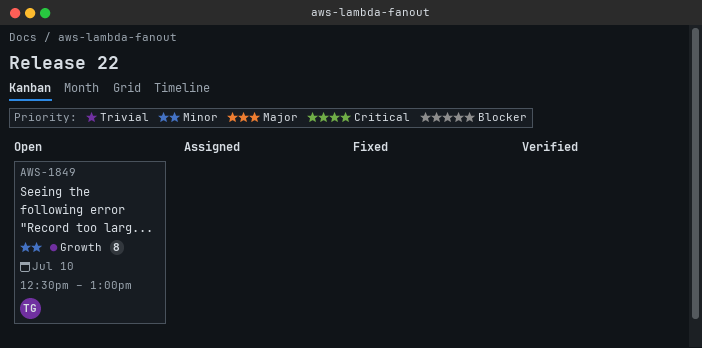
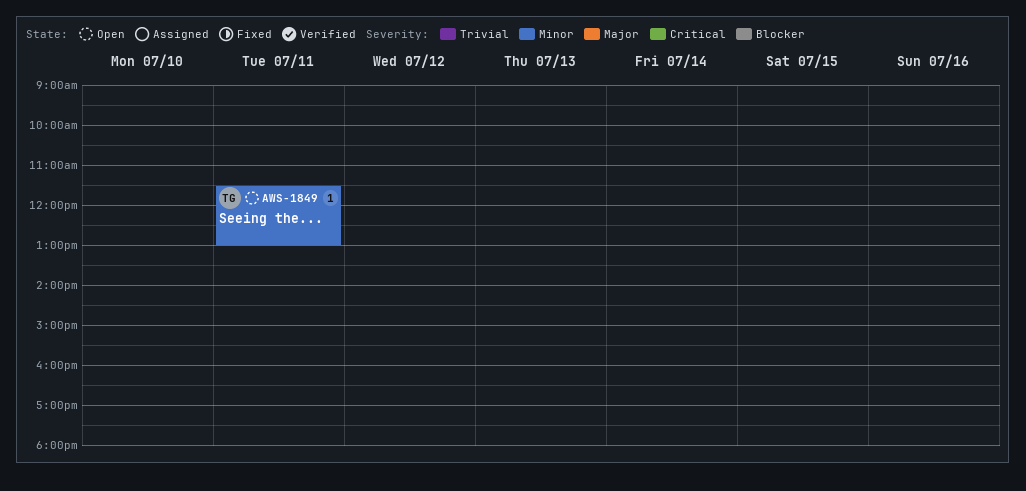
AWS-1849, estimate: 8 -> 1
AWS-1849, day: Jul 10 -> Jul 11
AWS-1849, begins: 12:30 -> 11:30

